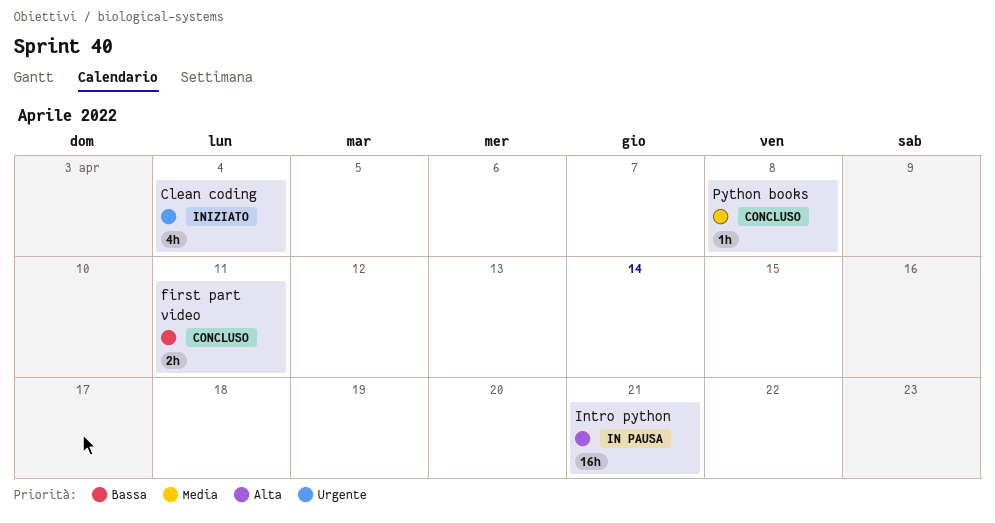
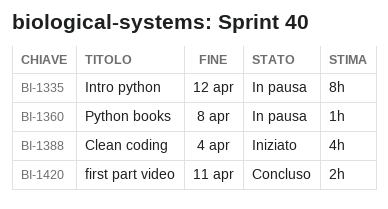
Intro python, estimate: 16h -> 8h
Intro python, due: Apr 21 -> Apr 12
Python books, status: Concluso -> In pausa

